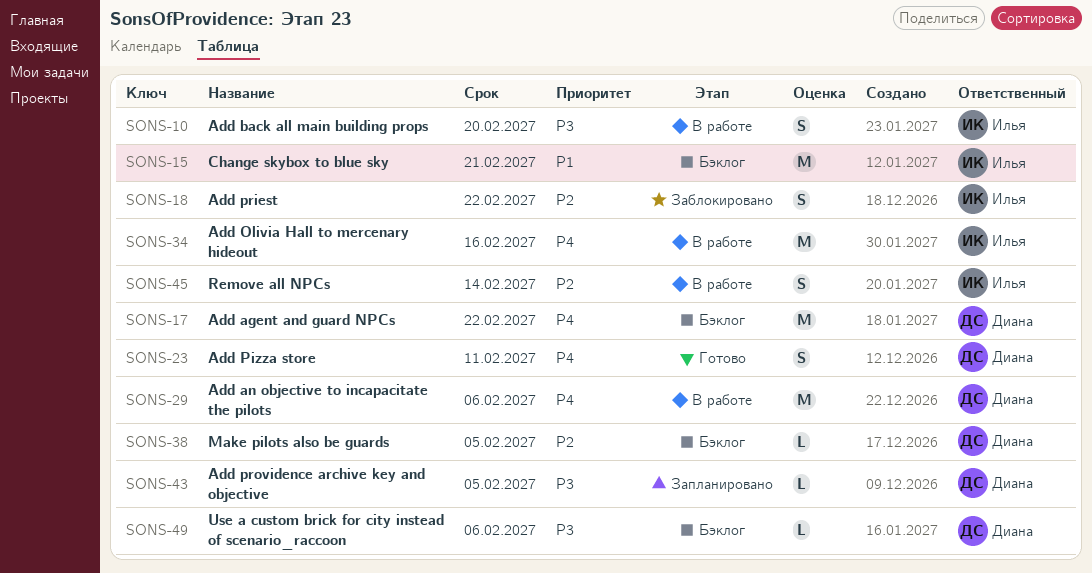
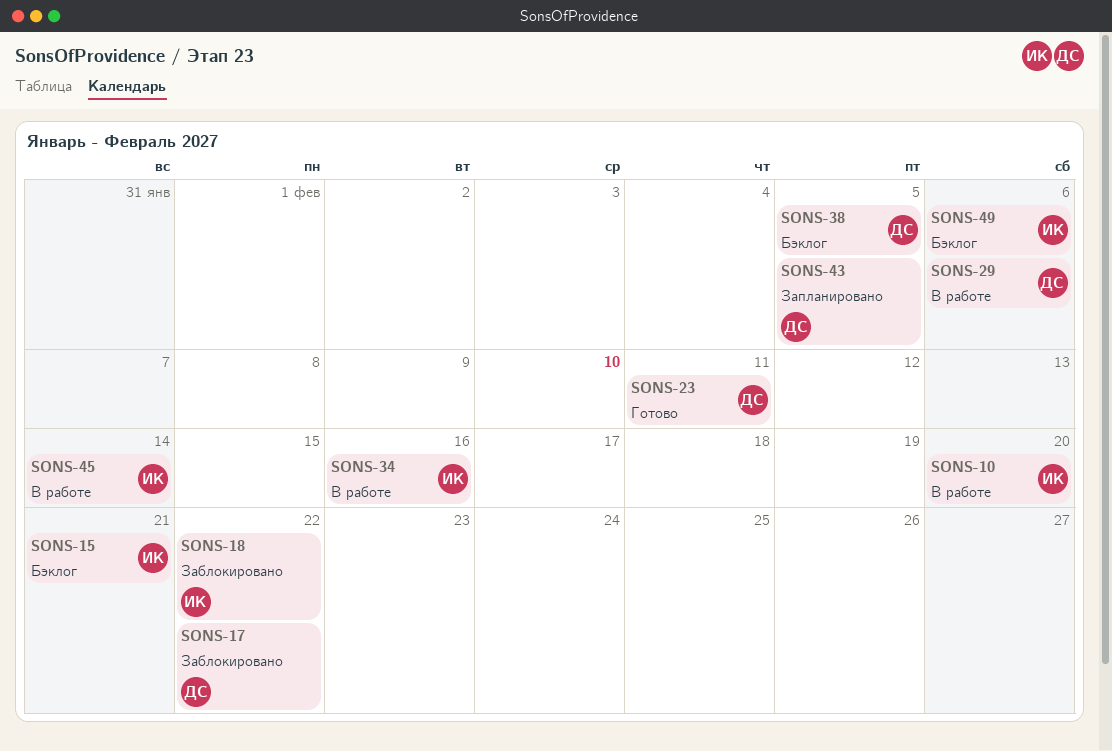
SONS-17, status: Бэклог -> Заблокировано
SONS-49, owner: Диана -> Илья

